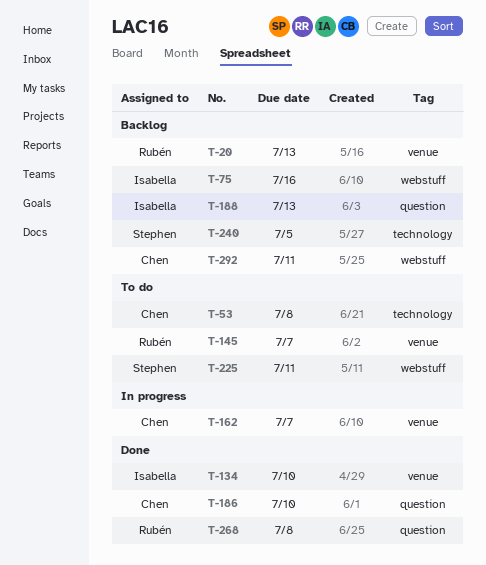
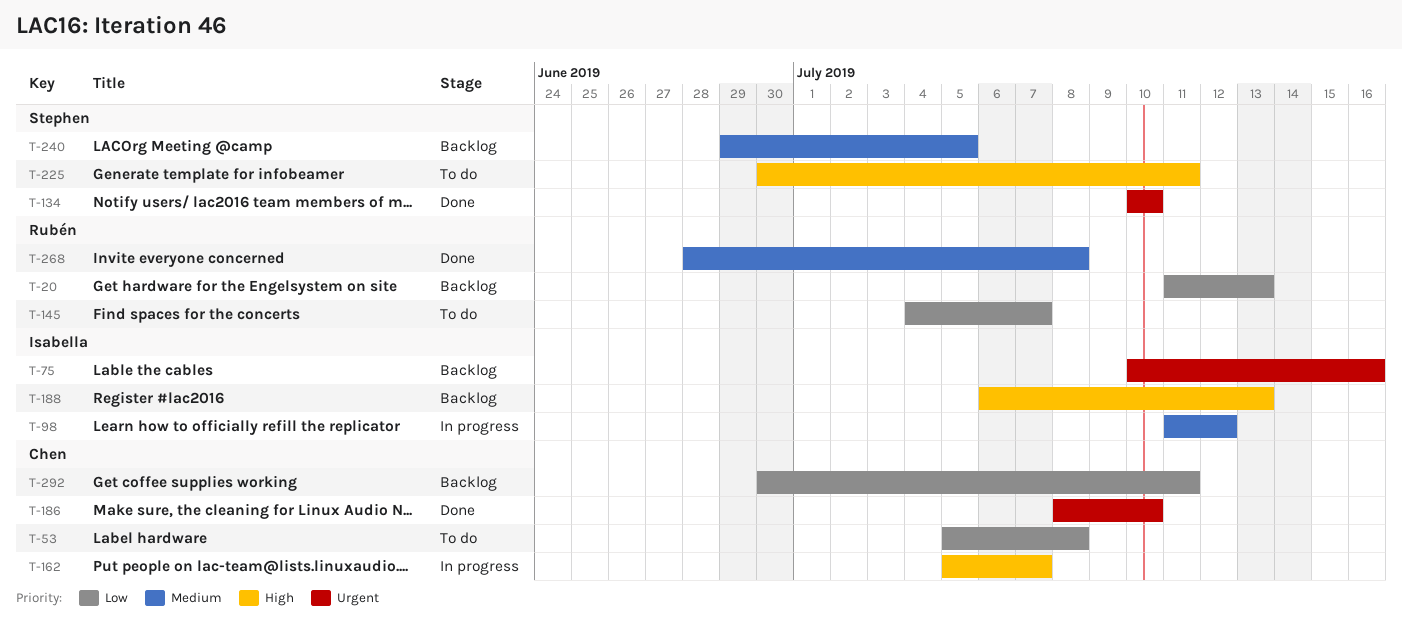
T-98: none -> present
T-134, owner: Isabella -> Stephen

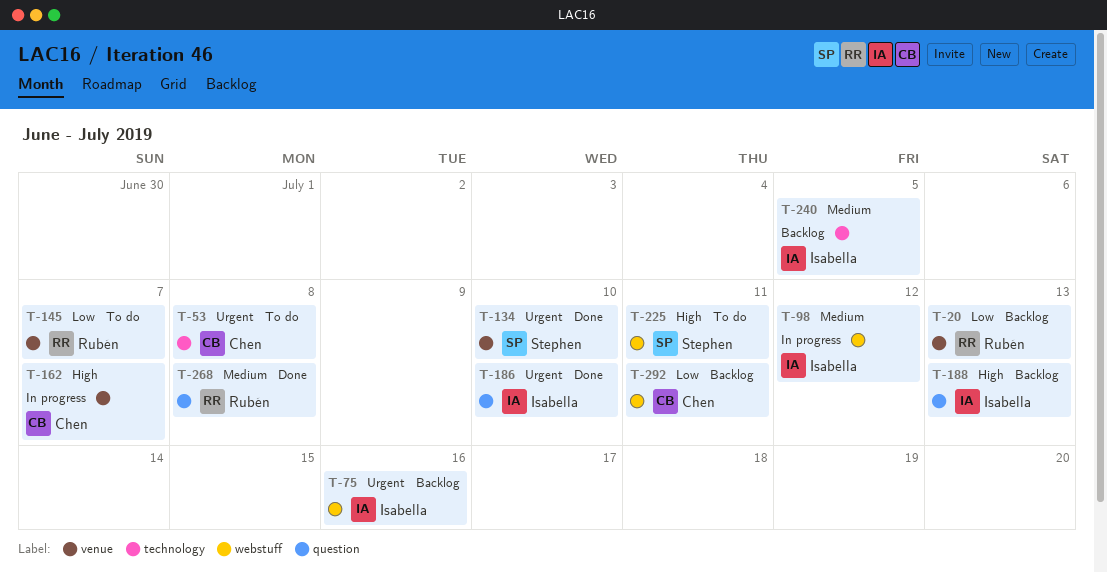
T-53, priority: Low -> Urgent
T-186, owner: Chen -> Isabella
T-240, owner: Stephen -> Isabella

